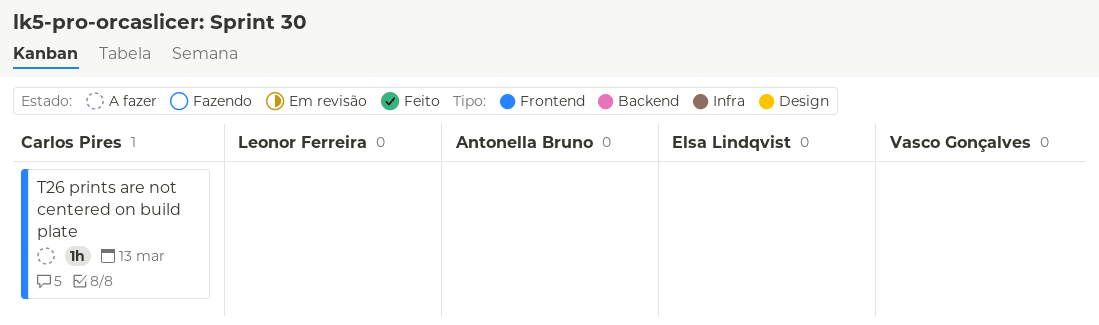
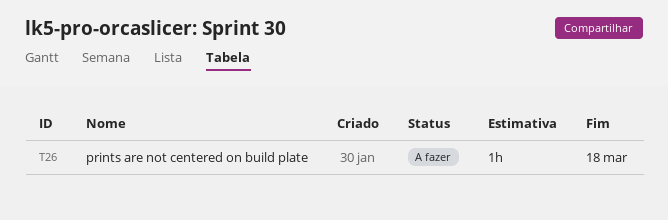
T26, due: Mar 13 -> Mar 18

